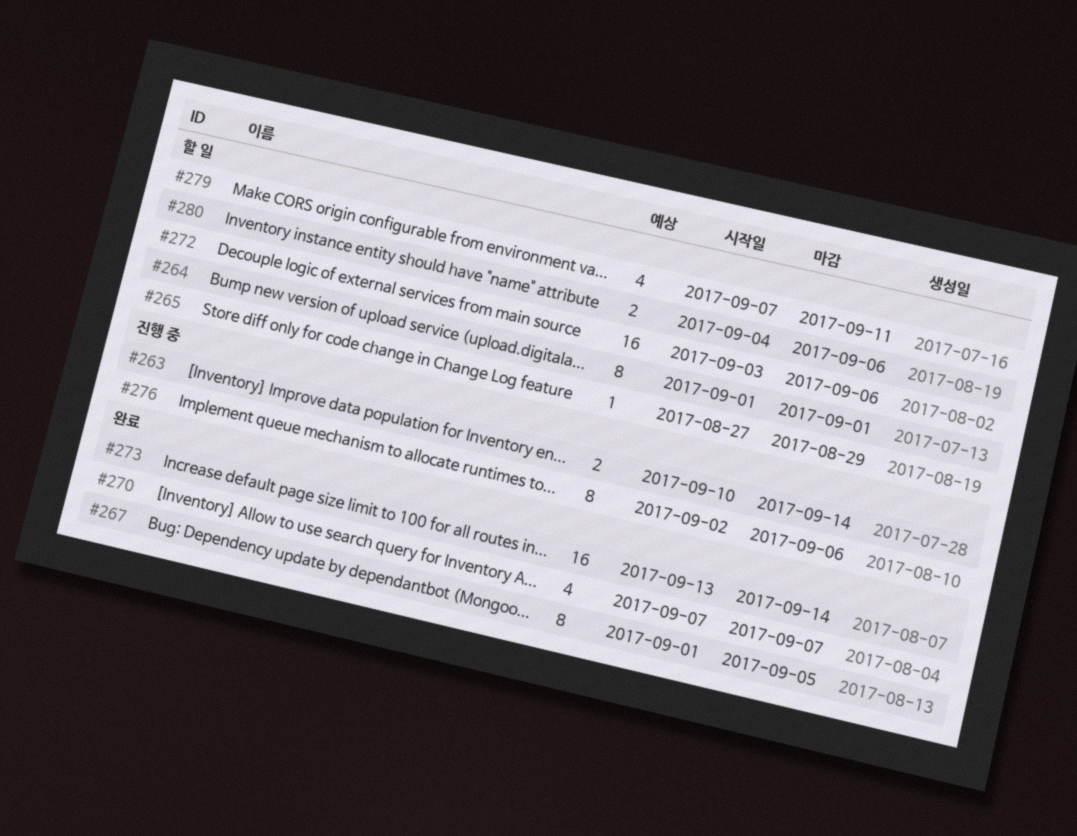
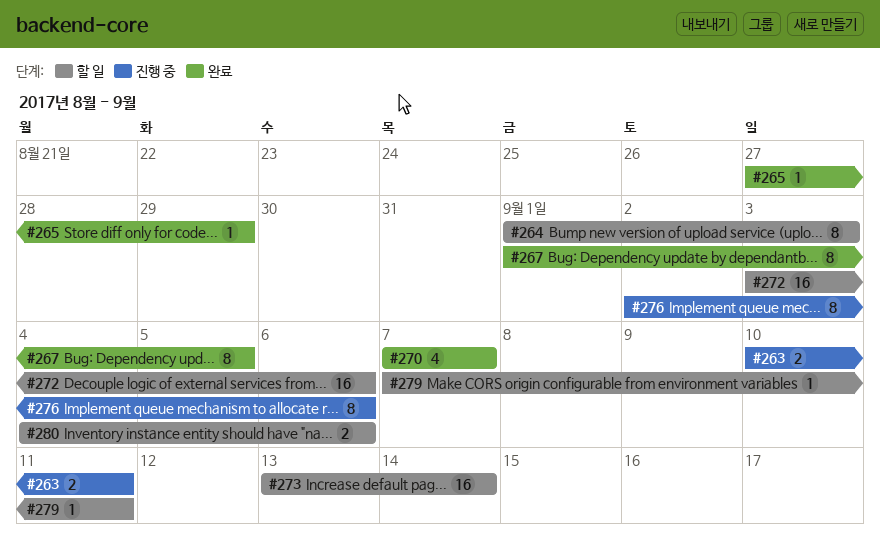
#263, due: Sep 14 -> Sep 11
#264, due: Sep 1 -> Sep 3
#265, status: 할 일 -> 완료
#273, status: 완료 -> 할 일
#279, estimate: 4 -> 1

